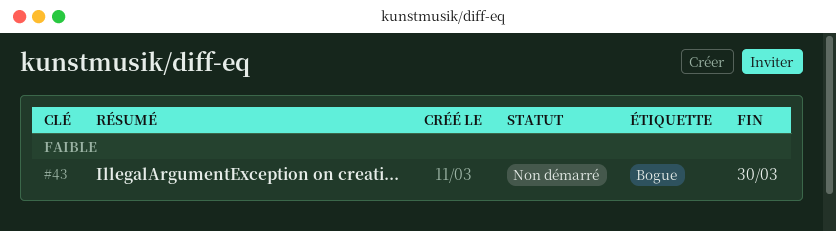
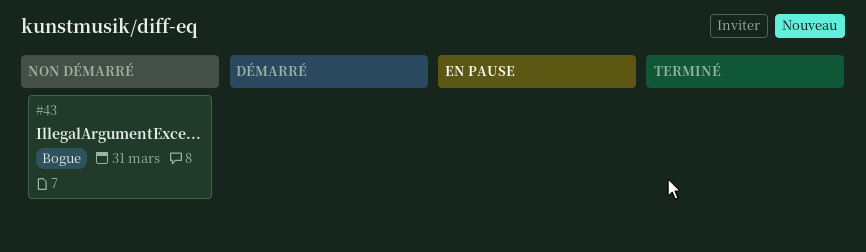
#43, due: Mar 30 -> Mar 31

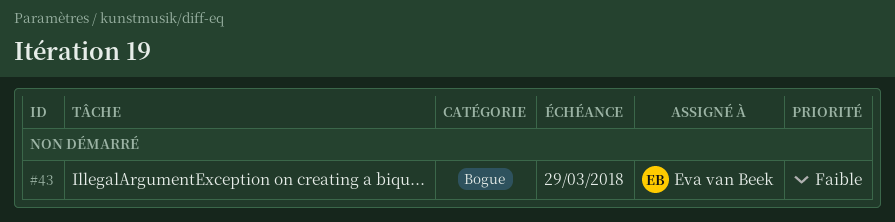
#43, due: Mar 31 -> Mar 29

